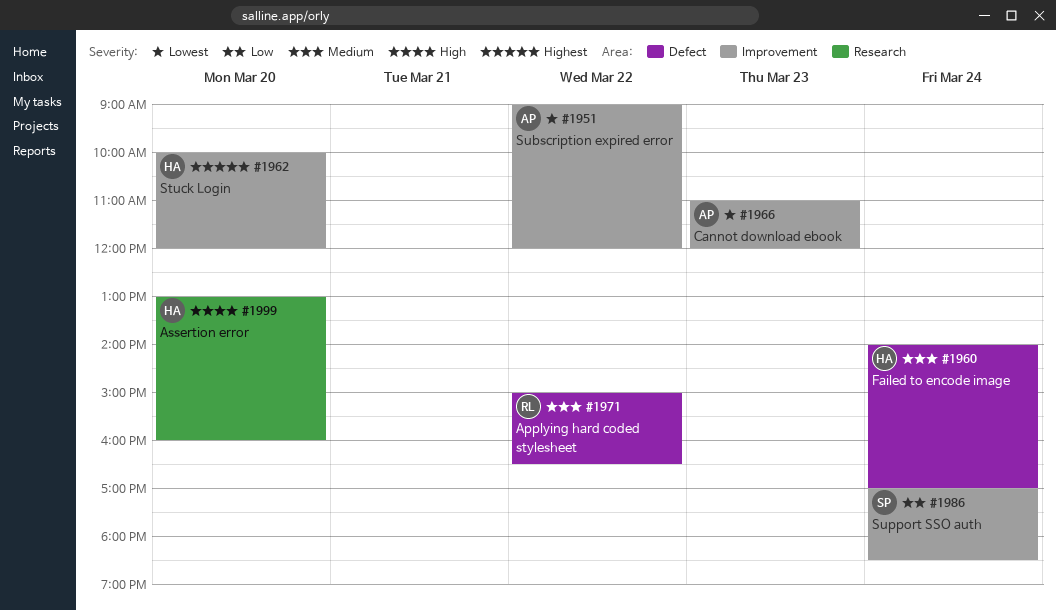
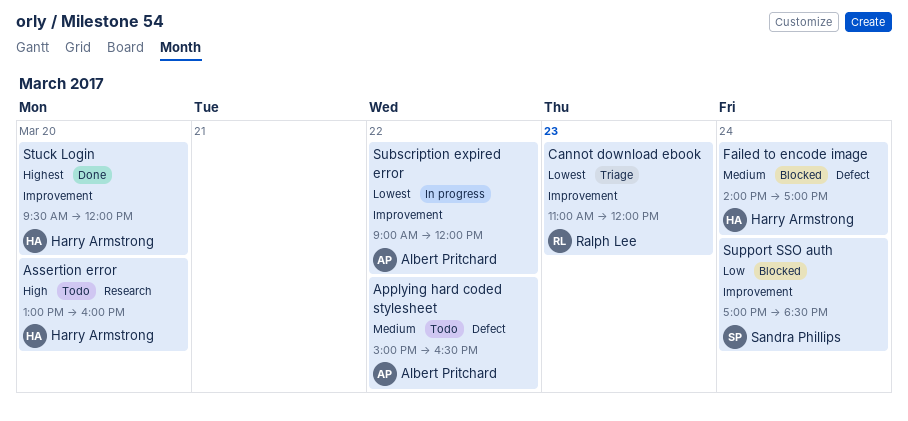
Applying hard coded stylesheet, owner: Ralph Lee -> Albert Pritchard
Cannot download ebook, owner: Albert Pritchard -> Ralph Lee
Stuck Login, begins: 10:00 -> 09:30

